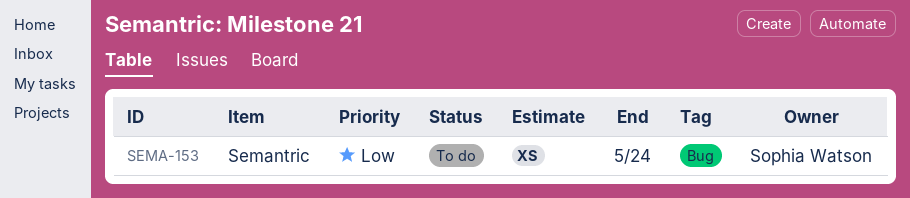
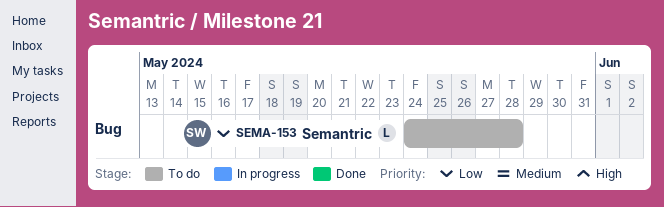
SEMA-153, estimate: XS -> L
SEMA-153, due: May 24 -> May 28

